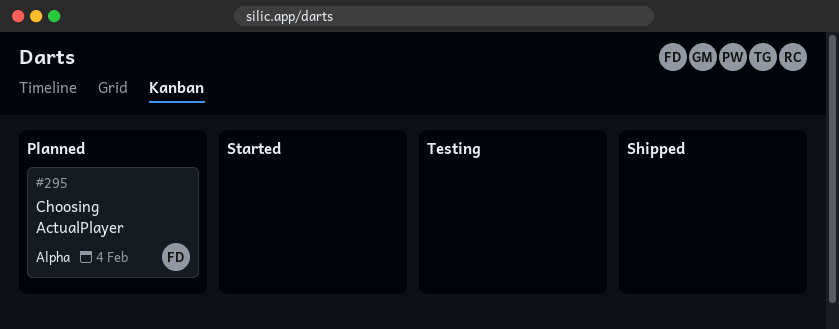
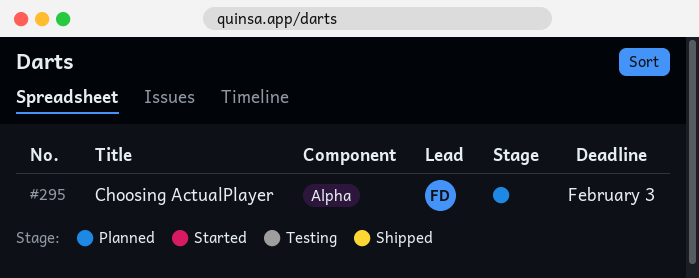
#295, due: Feb 4 -> Feb 3

